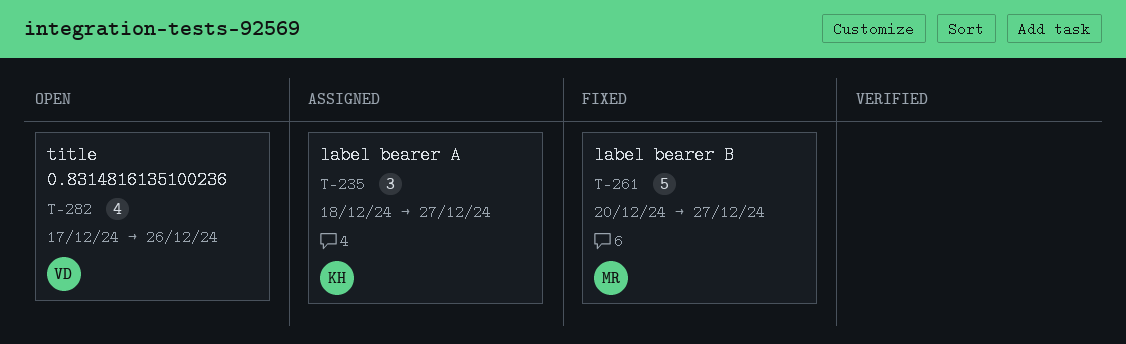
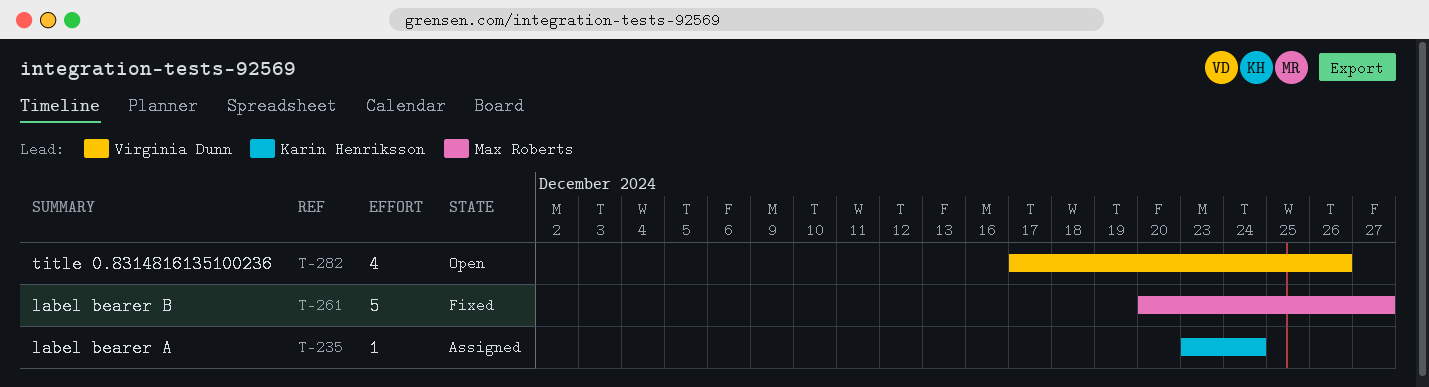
T-235, estimate: 3 -> 1
T-235, start: Dec 18 -> Dec 23
T-235, due: Dec 27 -> Dec 24

